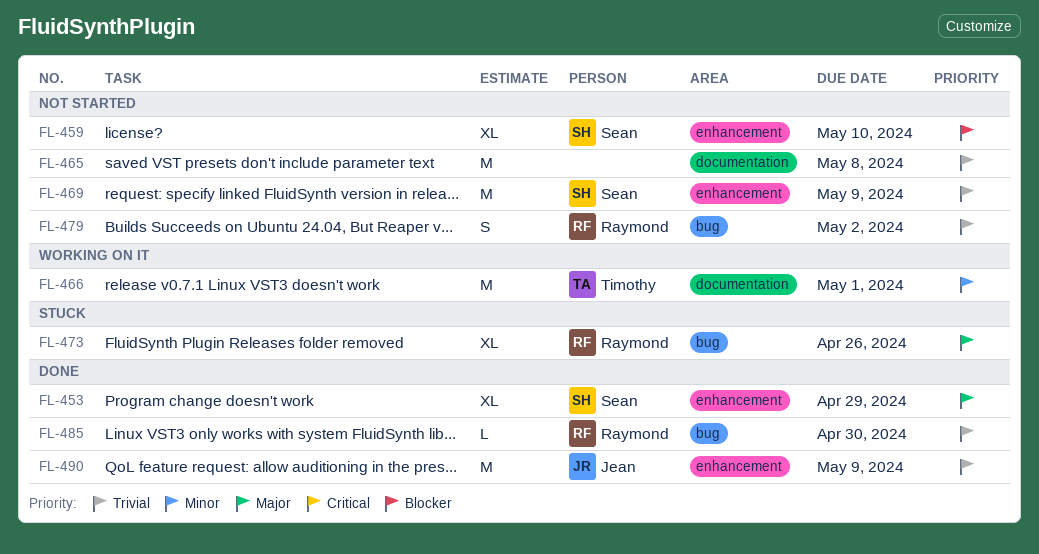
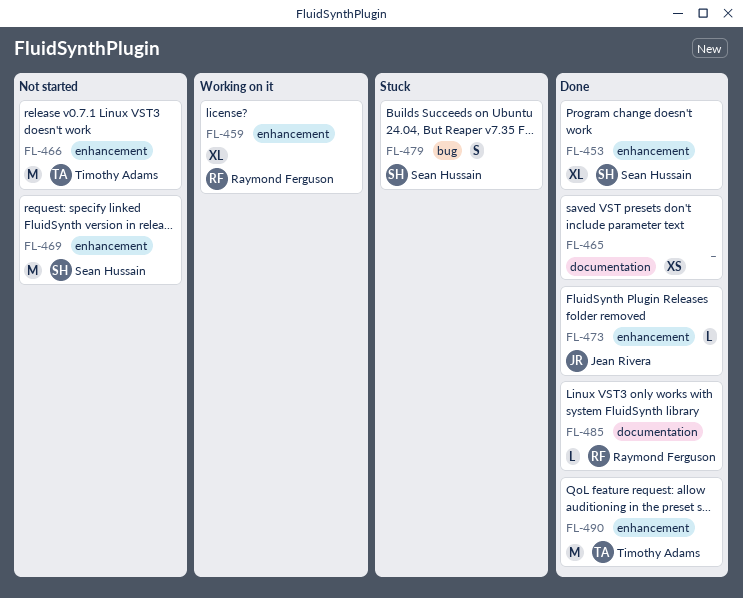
FL-459, status: Not started -> Working on it
FL-459, owner: Sean Hussain -> Raymond Ferguson
FL-465, status: Not started -> Done
FL-465, estimate: M -> XS
FL-466, status: Working on it -> Not started
FL-466, label: documentation -> enhancement
FL-473, status: Stuck -> Done
FL-473, owner: Raymond Ferguson -> Jean Rivera
FL-473, label: bug -> enhancement
FL-473, estimate: XL -> L
FL-479, status: Not started -> Stuck
FL-479, owner: Raymond Ferguson -> Sean Hussain
FL-485, label: bug -> documentation
FL-490, owner: Jean Rivera -> Timothy Adams

